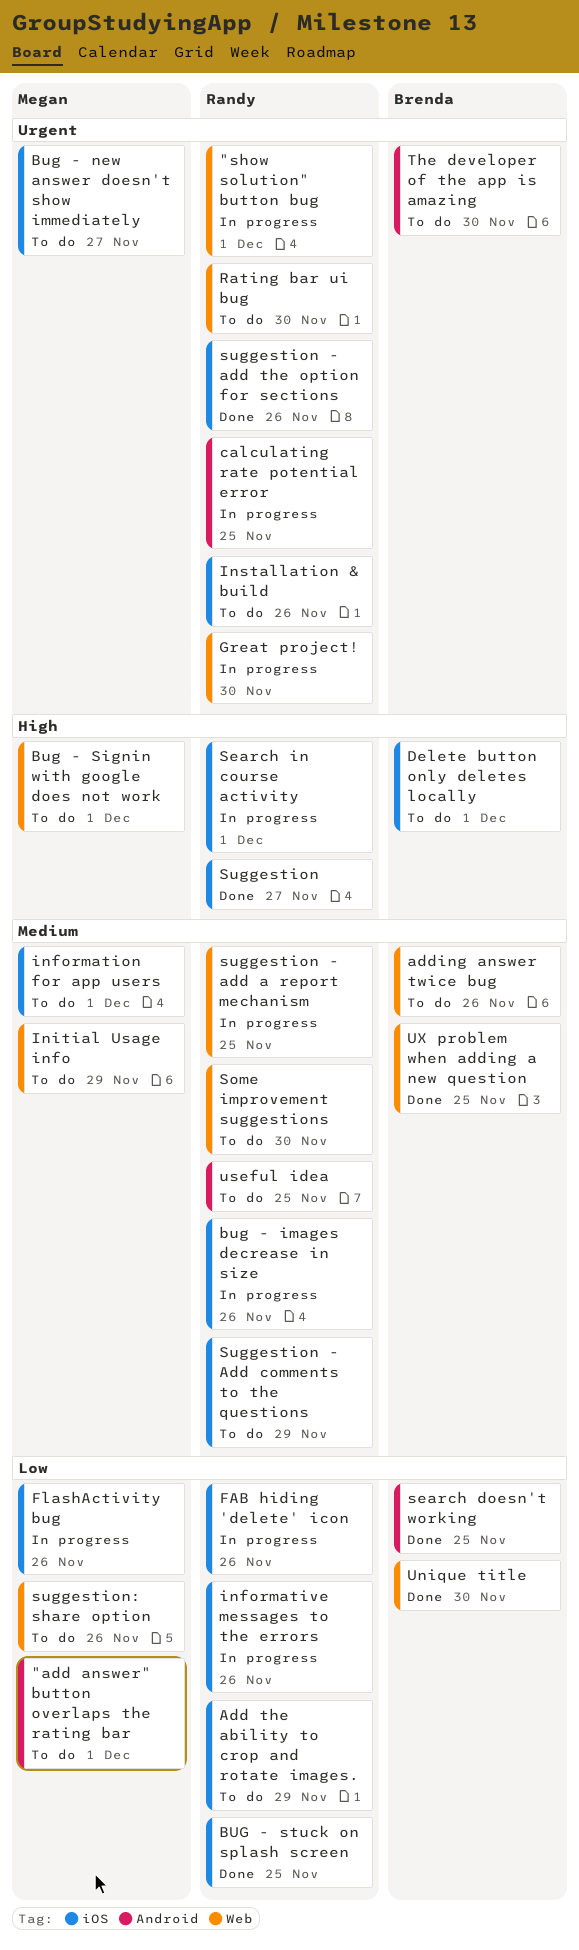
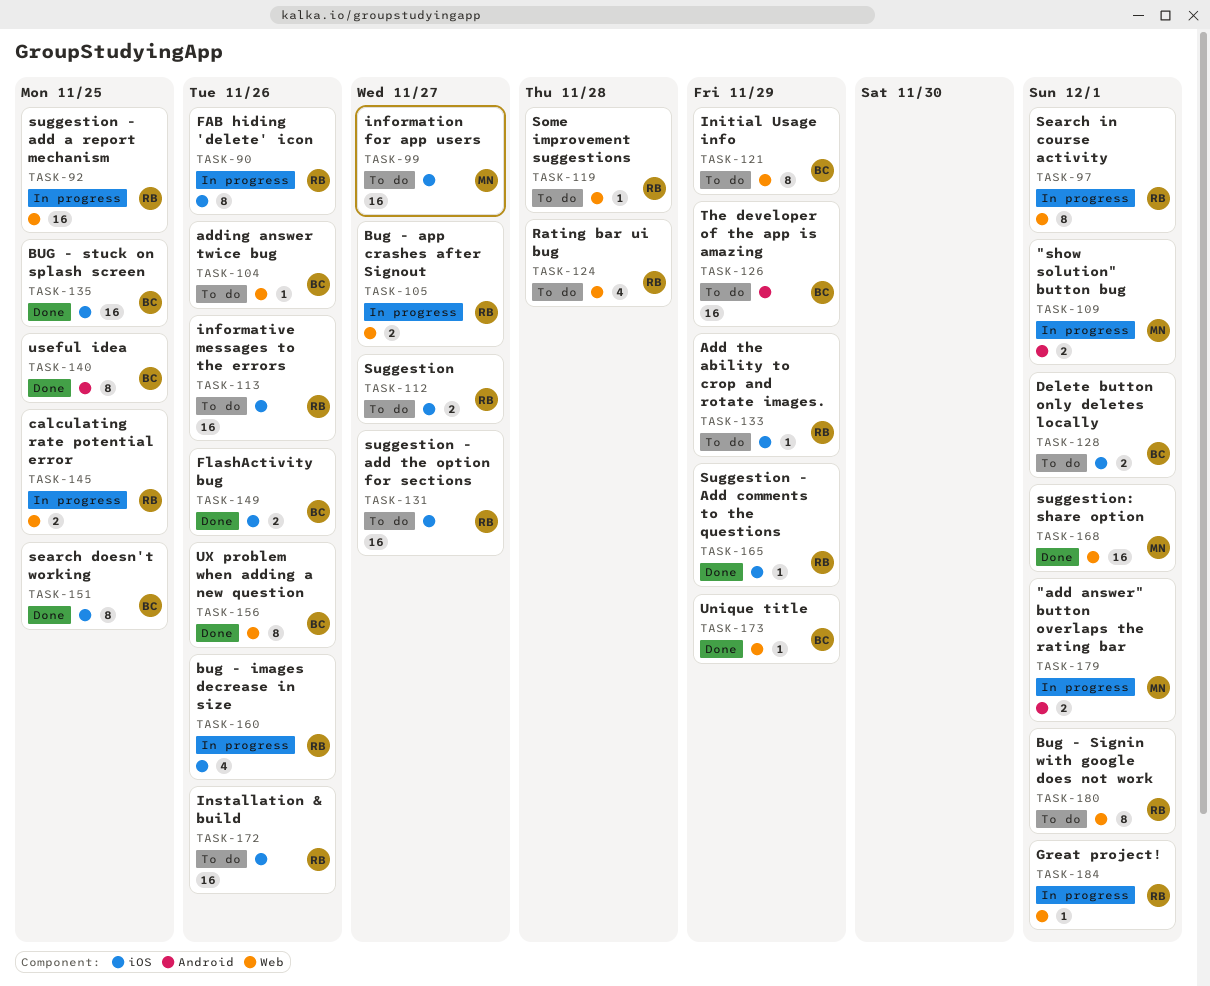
"add answer" button overlaps the rating bar, status: To do -> In progress
"show solution" button bug, owner: Randy -> Megan
"show solution" button bug, label: Web -> Android
Bug - app crashes after Signout: none -> present
Bug - new answer doesn't show immediately: present -> none
Bug - Signin with google does not work, owner: Megan -> Randy
BUG - stuck on splash screen, owner: Randy -> Brenda
calculating rate potential error, label: Android -> Web
FlashActivity bug, status: In progress -> Done
FlashActivity bug, owner: Megan -> Brenda
Great project!, due: Nov 30 -> Dec 1
information for app users, due: Dec 1 -> Nov 27
informative messages to the errors, status: In progress -> To do
Initial Usage info, owner: Megan -> Brenda
Rating bar ui bug, due: Nov 30 -> Nov 28
search doesn't working, label: Android -> iOS
Search in course activity, label: iOS -> Web
Some improvement suggestions, due: Nov 30 -> Nov 28
Suggestion, status: Done -> To do
Suggestion - Add comments to the questions, status: To do -> Done
suggestion - add the option for sections, status: Done -> To do
suggestion - add the option for sections, due: Nov 26 -> Nov 27
suggestion: share option, status: To do -> Done
suggestion: share option, due: Nov 26 -> Dec 1
The developer of the app is amazing, due: Nov 30 -> Nov 29
Unique title, due: Nov 30 -> Nov 29
useful idea, status: To do -> Done
useful idea, owner: Randy -> Brenda
UX problem when adding a new question, due: Nov 25 -> Nov 26

